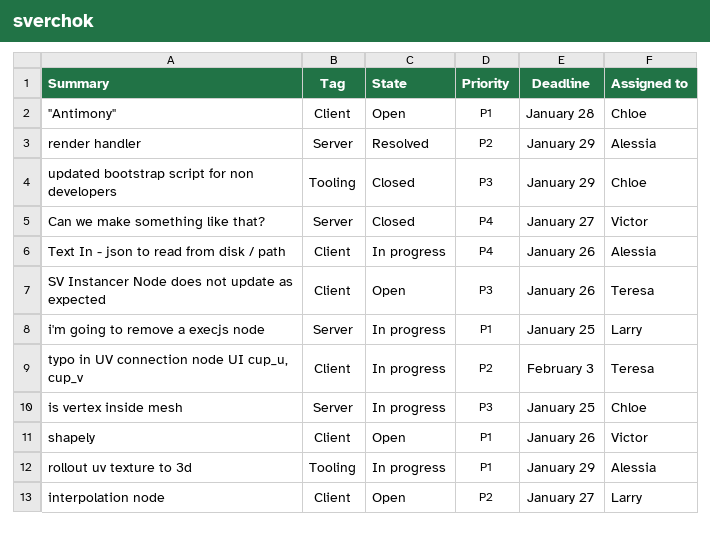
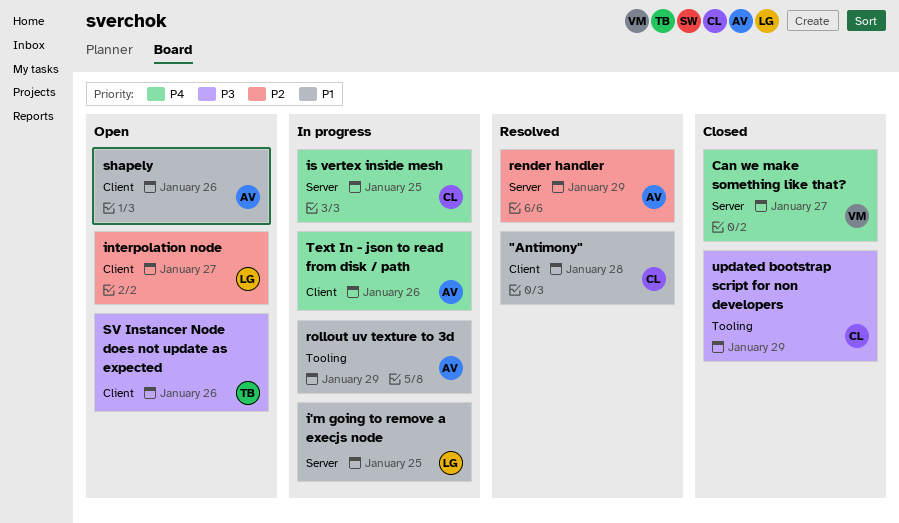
"Antimony", status: Open -> Resolved
is vertex inside mesh, priority: P3 -> P4
shapely, owner: Victor -> Alessia
typo in UV connection node UI cup_u, cup_v: present -> none

